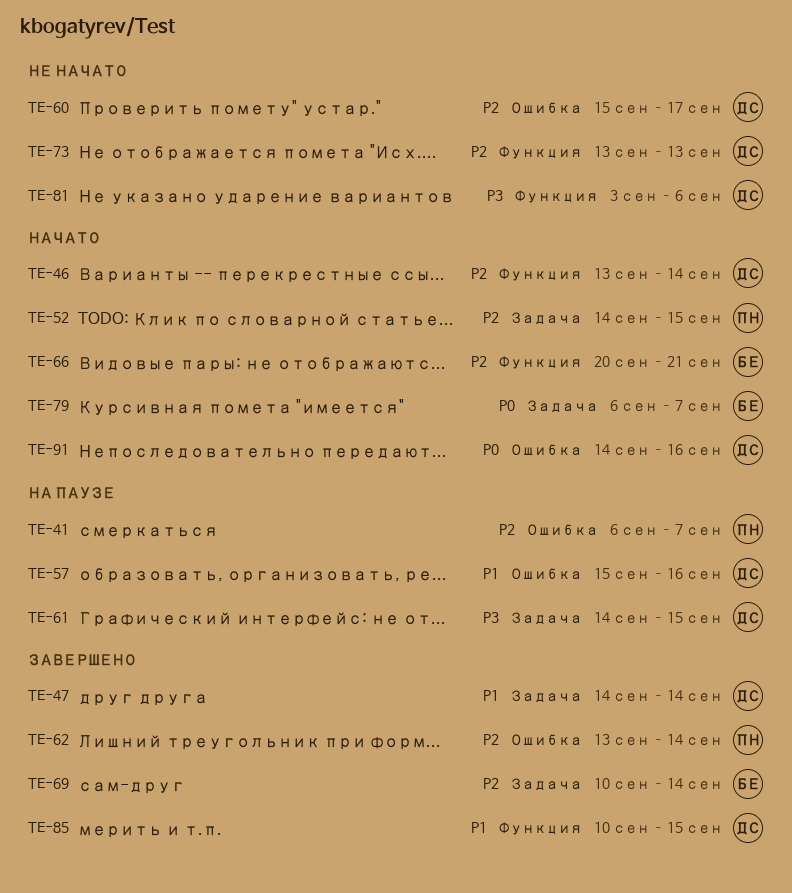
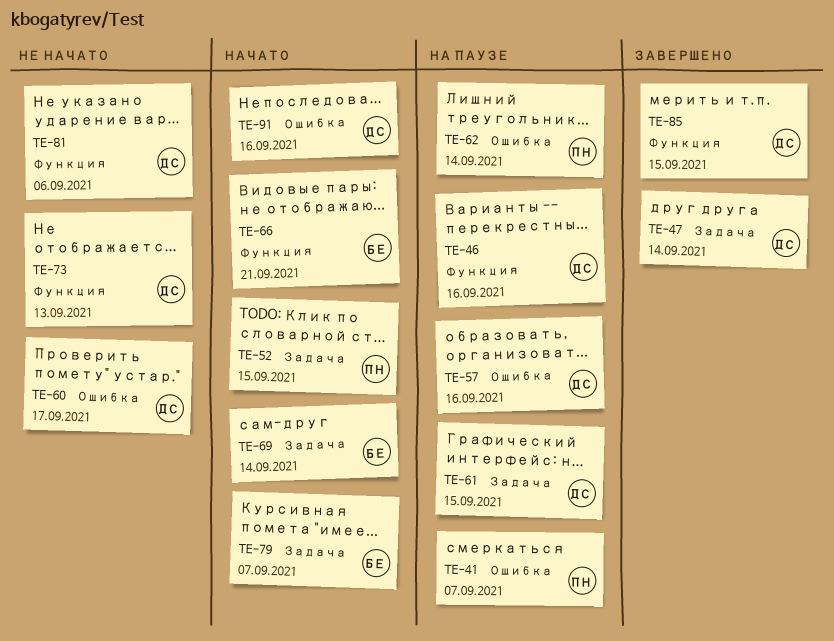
TE-46, status: Начато -> На паузе
TE-46, due: Sep 14 -> Sep 16
TE-62, status: Завершено -> На паузе
TE-69, status: Завершено -> Начато

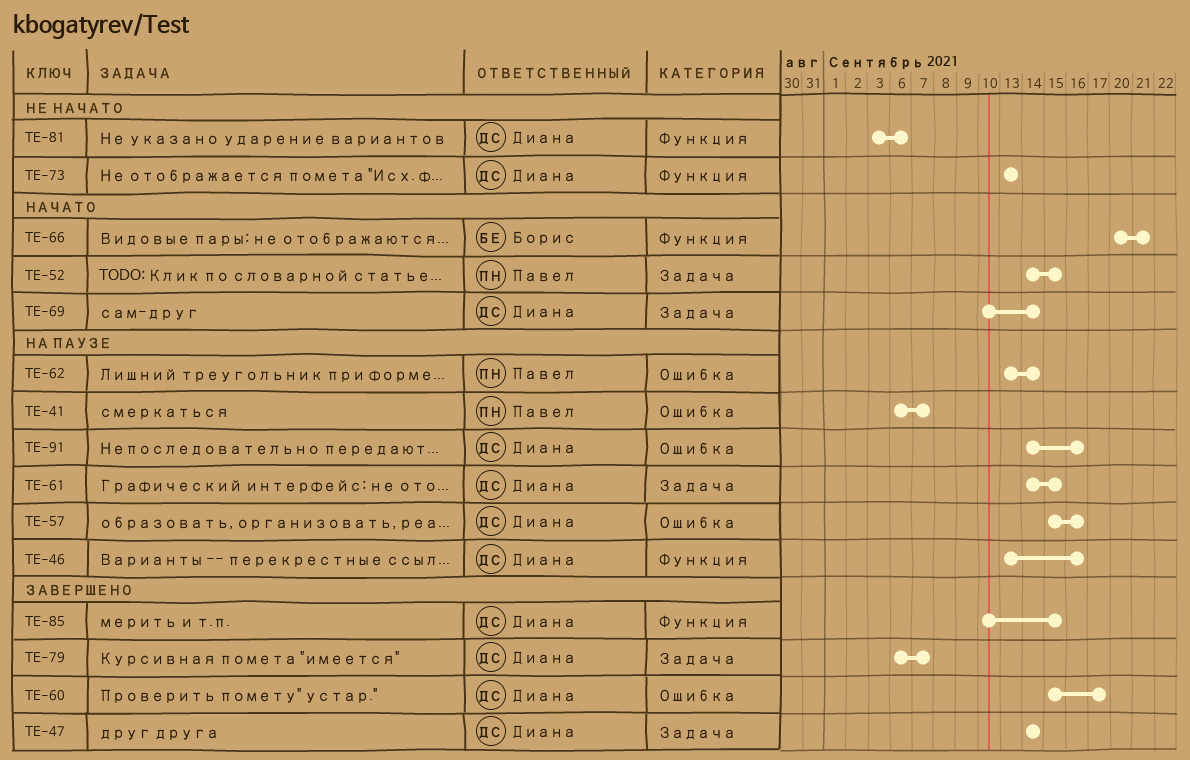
TE-60, status: Не начато -> Завершено
TE-69, owner: Борис -> Диана
TE-79, status: Начато -> Завершено
TE-79, owner: Борис -> Диана
TE-91, status: Начато -> На паузе

